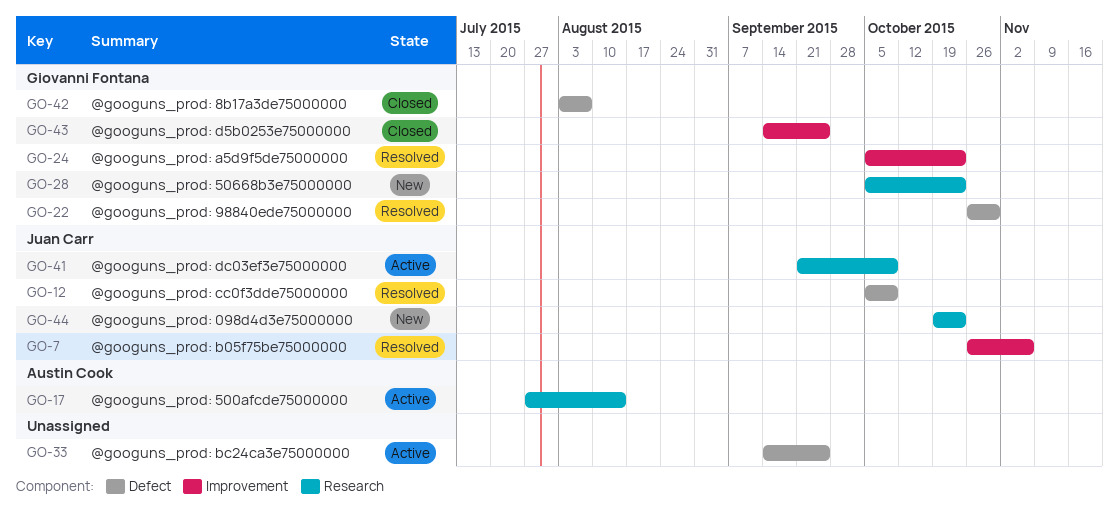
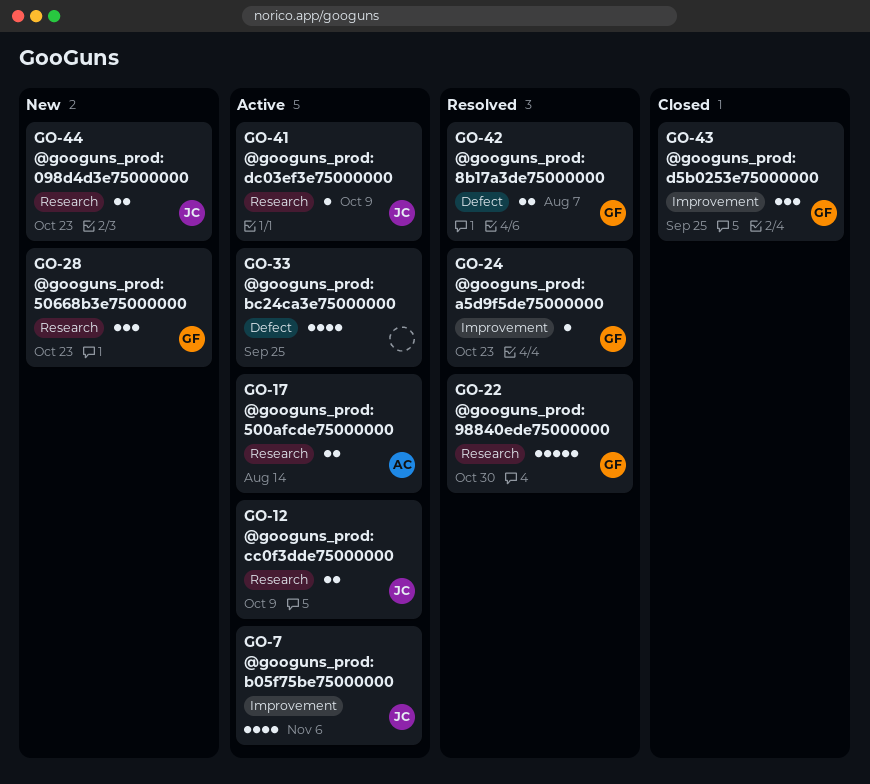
GO-7, status: Resolved -> Active
GO-12, status: Resolved -> Active
GO-12, label: Defect -> Research
GO-22, label: Defect -> Research
GO-42, status: Closed -> Resolved

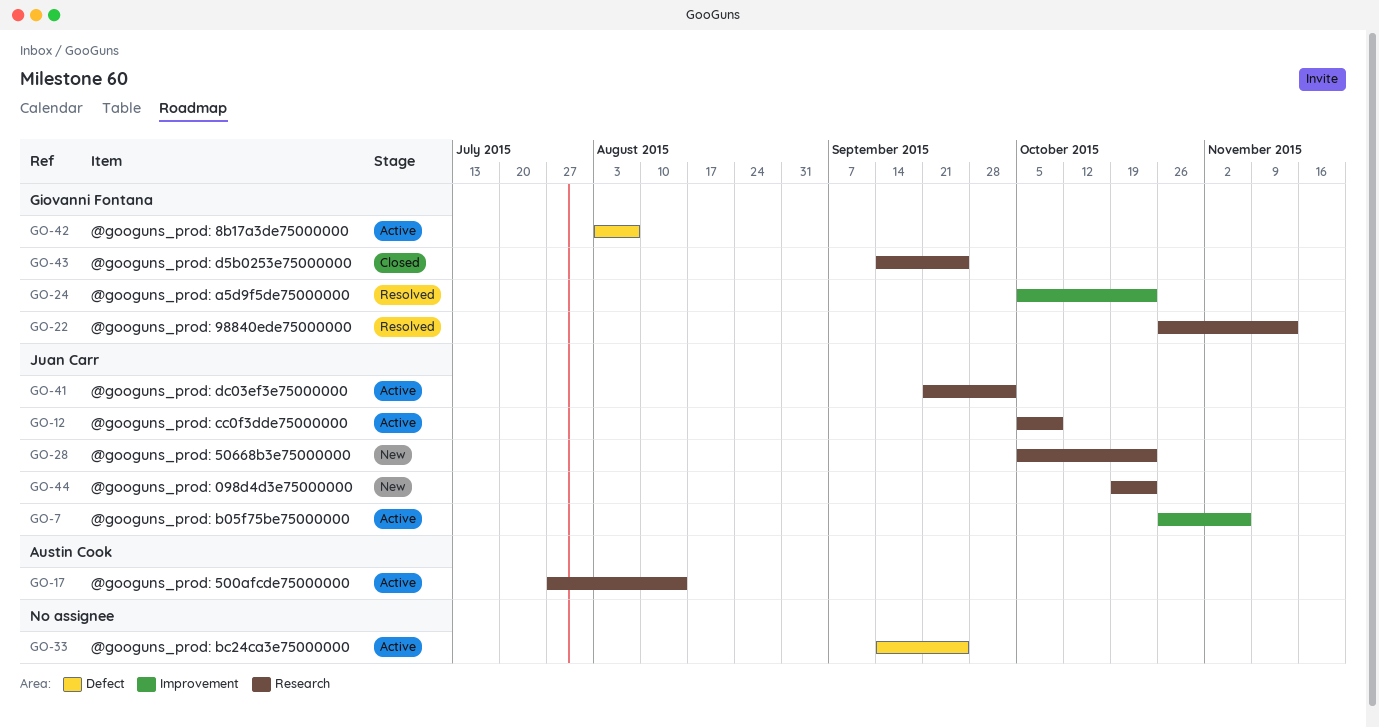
GO-22, due: Oct 30 -> Nov 13
GO-28, owner: Giovanni Fontana -> Juan Carr
GO-41, due: Oct 9 -> Oct 2
GO-42, status: Resolved -> Active
GO-43, label: Improvement -> Research

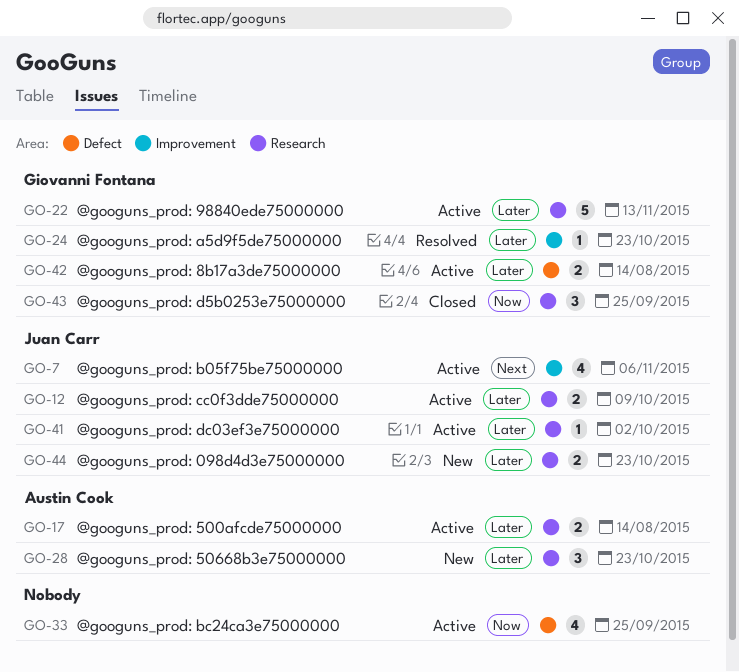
GO-22, status: Resolved -> Active
GO-28, owner: Juan Carr -> Austin Cook
GO-42, due: Aug 7 -> Aug 14

